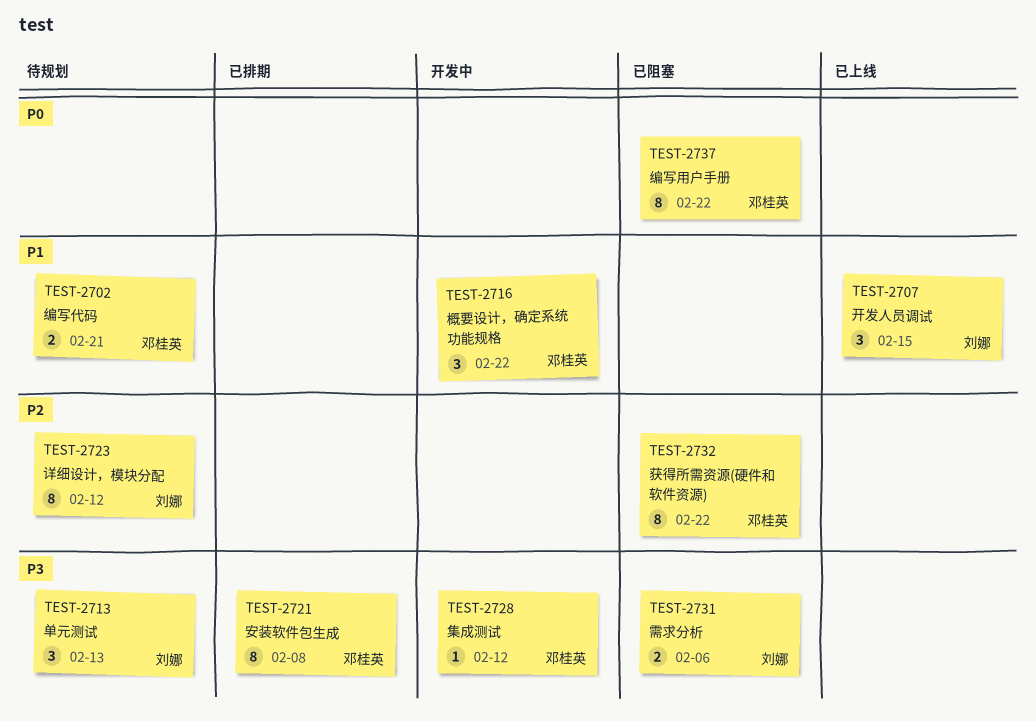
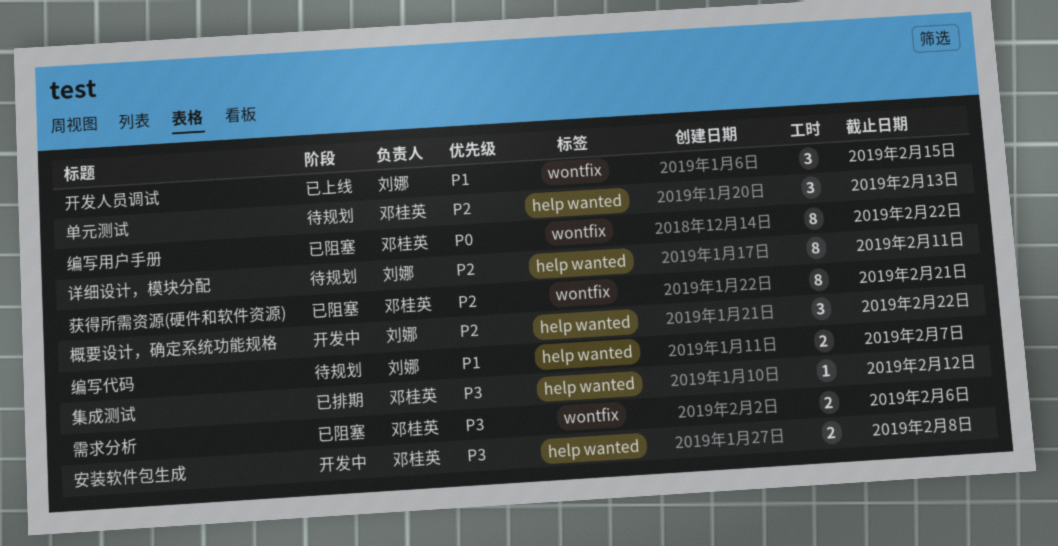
单元测试, owner: 刘娜 -> 邓桂英
单元测试, priority: P3 -> P2
安装软件包生成, status: 已排期 -> 开发中
安装软件包生成, estimate: 8 -> 2
概要设计，确定系统功能规格, owner: 邓桂英 -> 刘娜
概要设计，确定系统功能规格, priority: P1 -> P2
编写代码, owner: 邓桂英 -> 刘娜
编写代码, due: Feb 21 -> Feb 7
获得所需资源(硬件和软件资源), due: Feb 22 -> Feb 21
详细设计，模块分配, due: Feb 12 -> Feb 11
集成测试, status: 开发中 -> 已排期
需求分析, owner: 刘娜 -> 邓桂英

